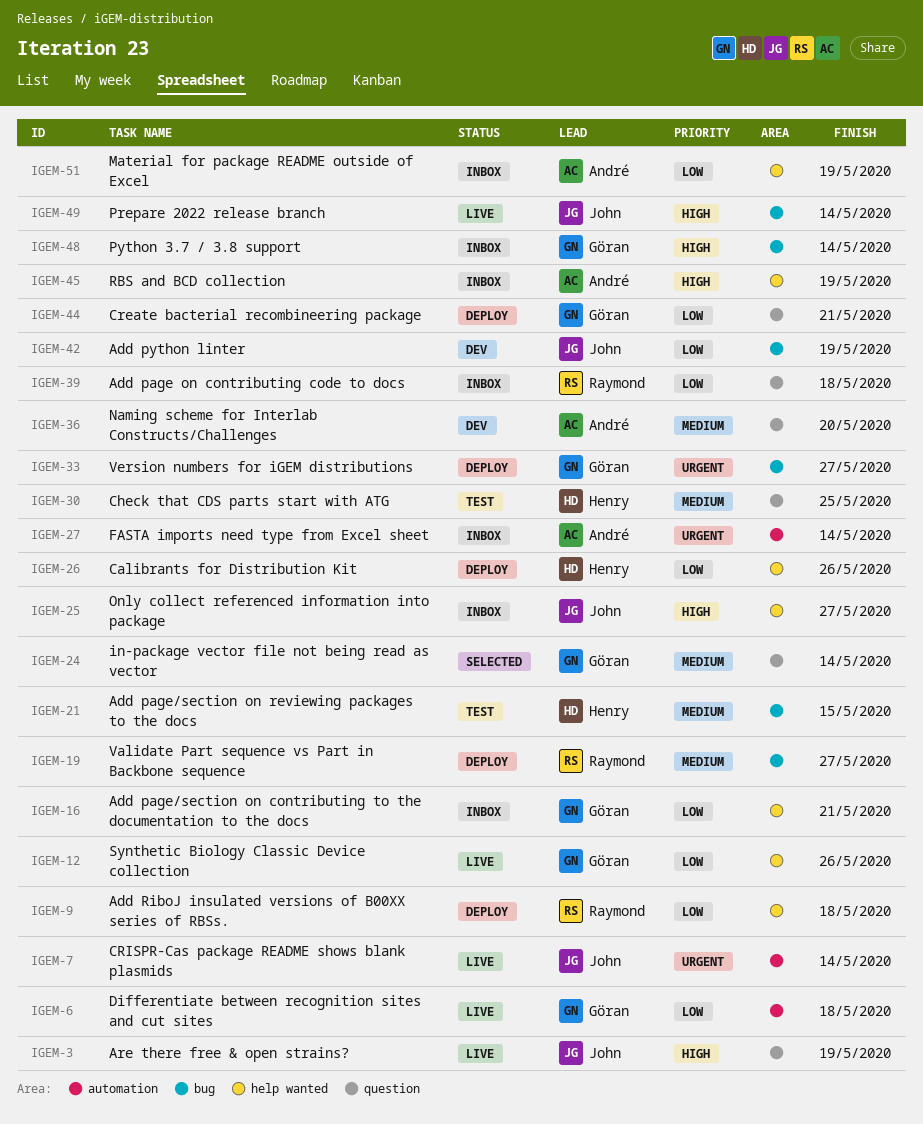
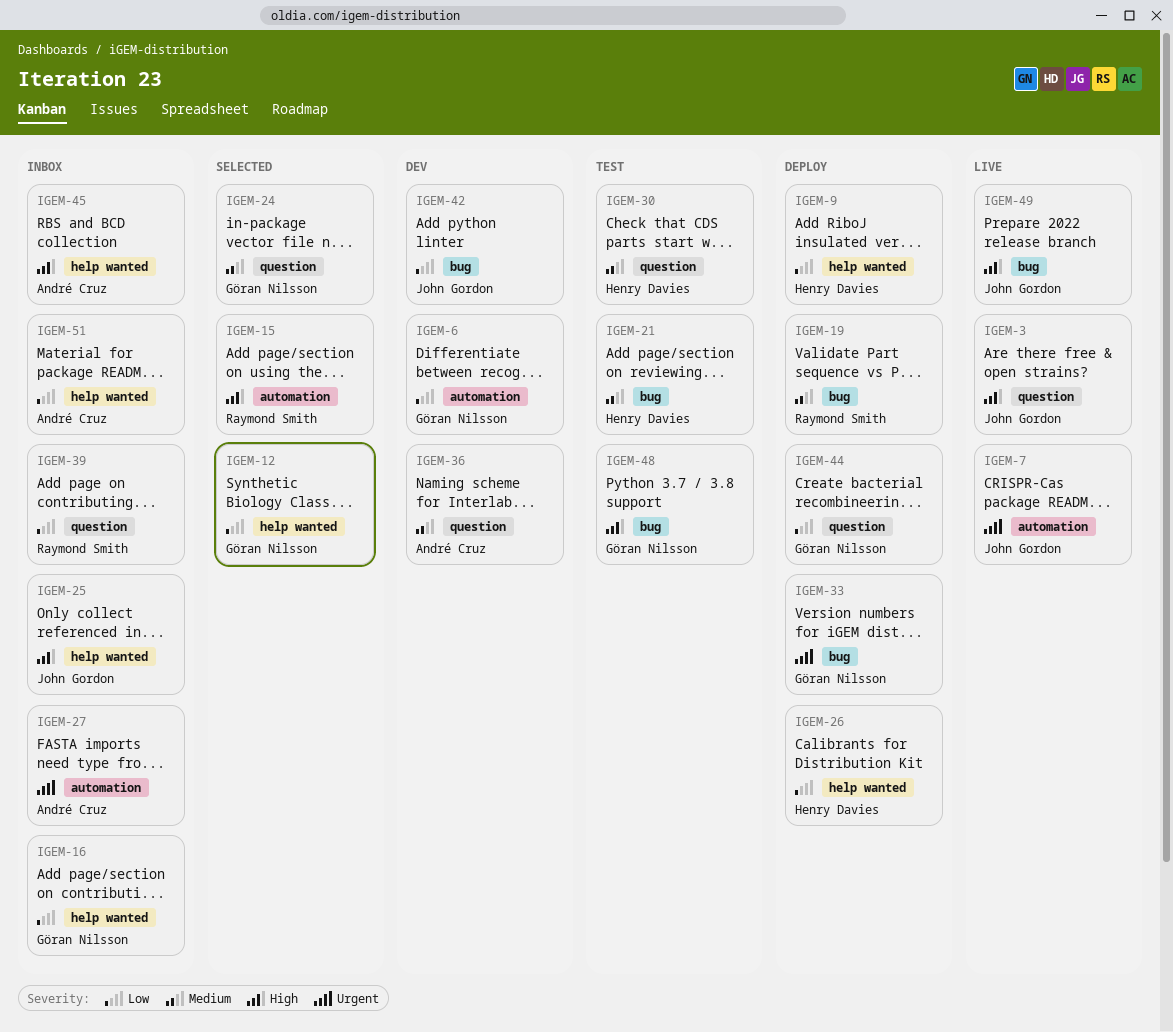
IGEM-6, status: Live -> Dev
IGEM-9, owner: Raymond Smith -> Henry Davies
IGEM-12, status: Live -> Selected
IGEM-15: none -> present
IGEM-48, status: Inbox -> Test

